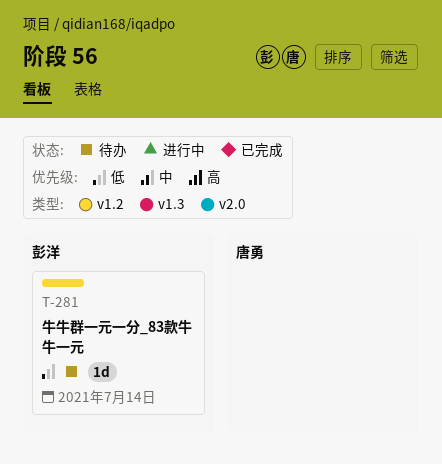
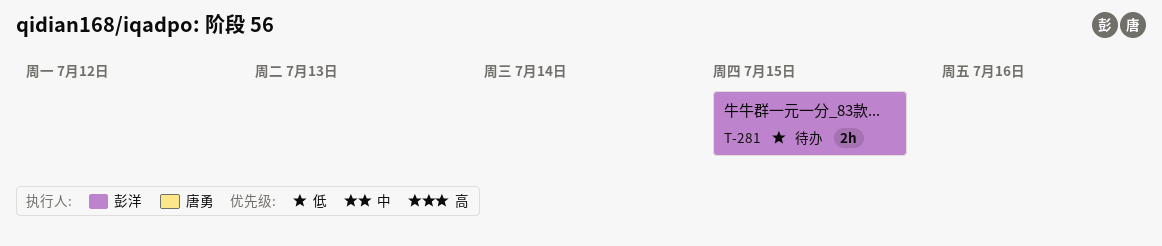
T-281, estimate: 1d -> 2h
T-281, due: Jul 14 -> Jul 15

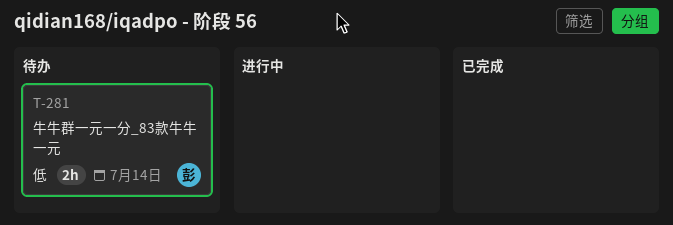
T-281, due: Jul 15 -> Jul 14

